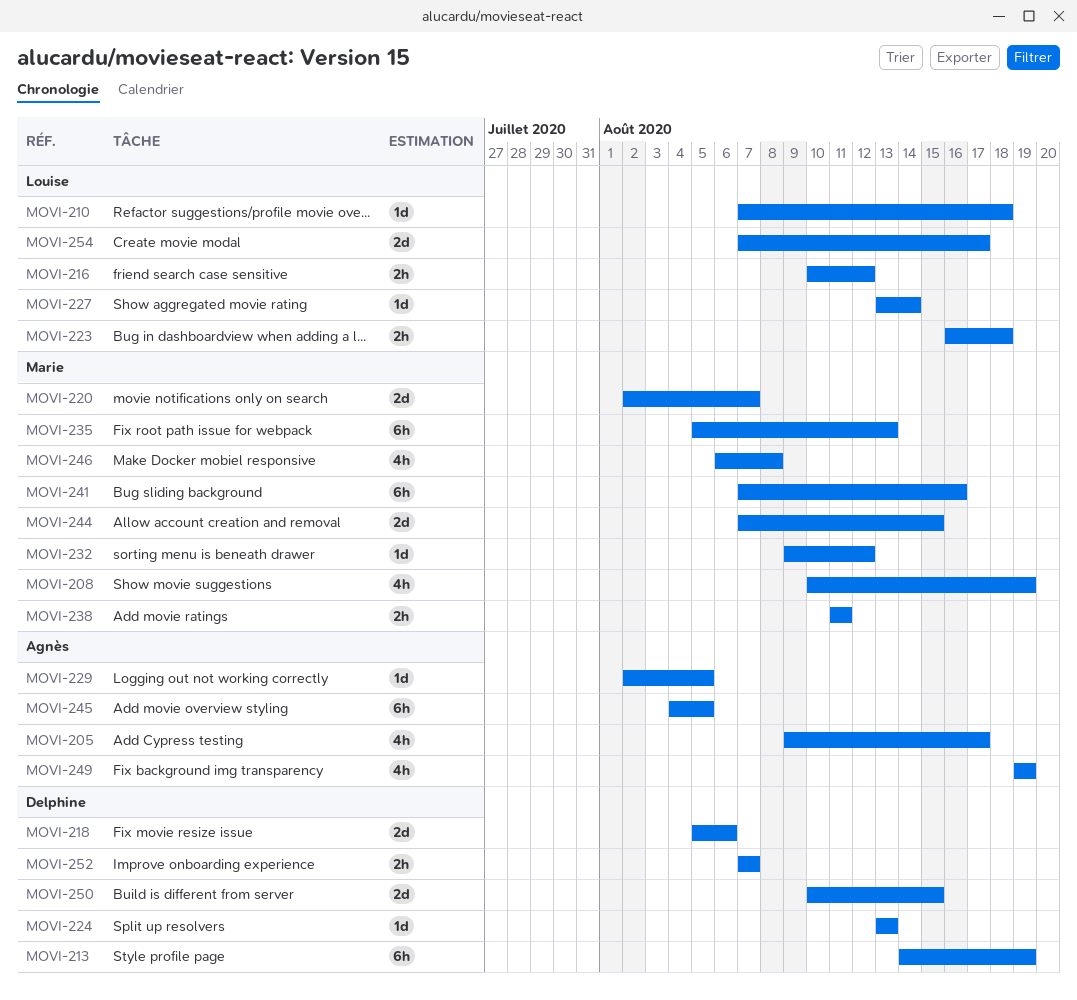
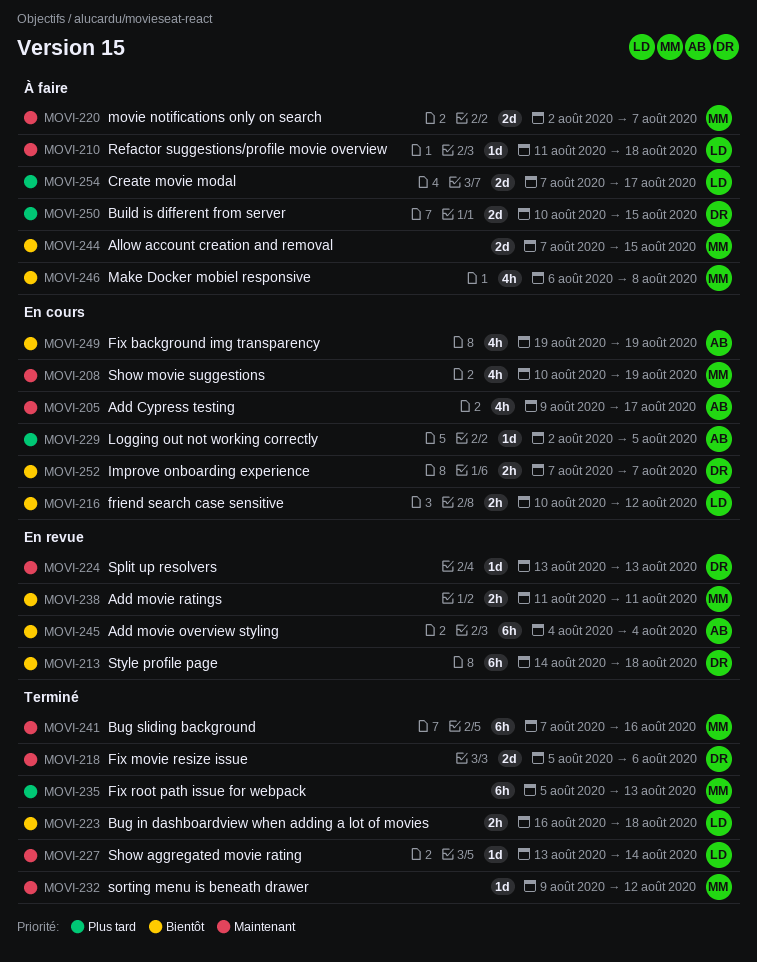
MOVI-210, start: Aug 7 -> Aug 11
MOVI-213, due: Aug 19 -> Aug 18
MOVI-245, due: Aug 5 -> Aug 4

